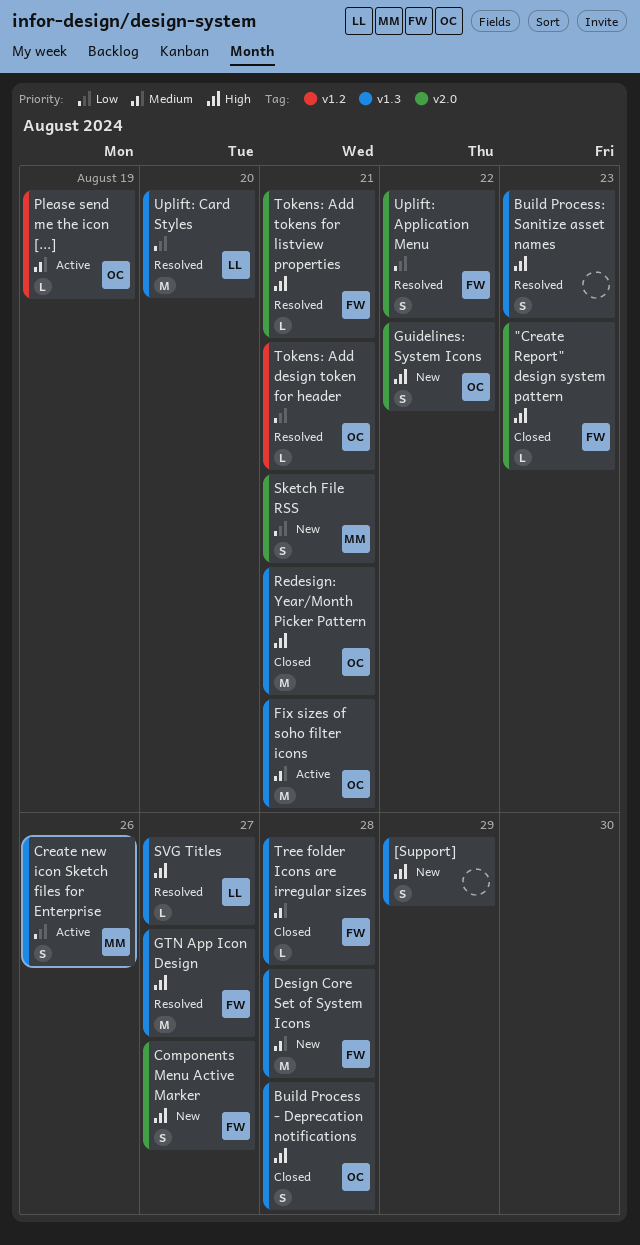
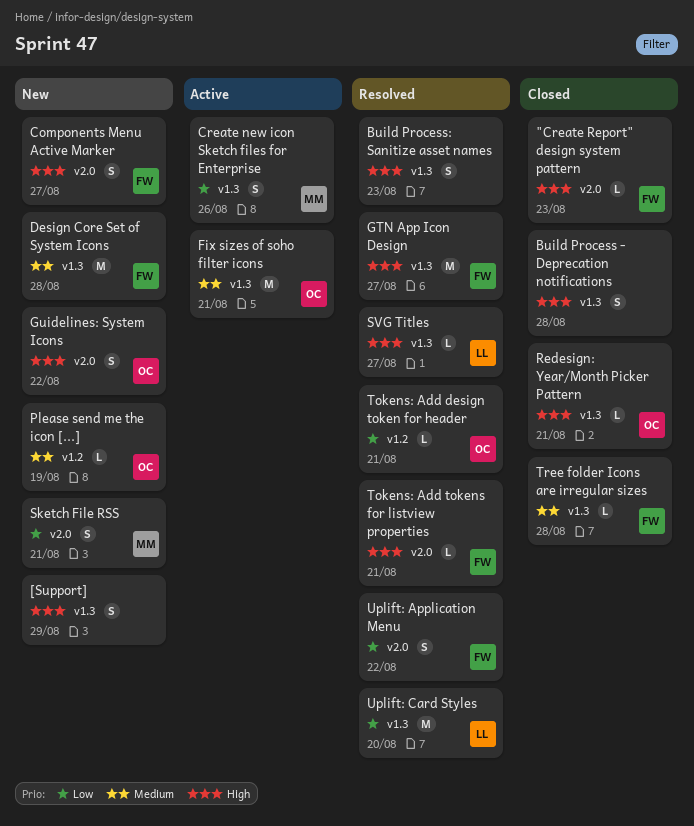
Build Process - Deprecation notifications, owner: OC -> none
Please send me the icon [...], status: Active -> New
Redesign: Year/Month Picker Pattern, estimate: M -> L

